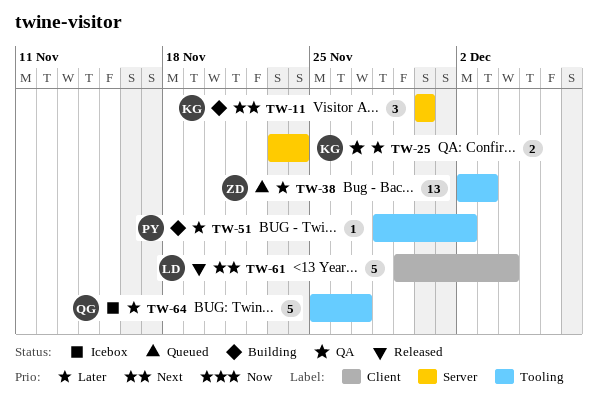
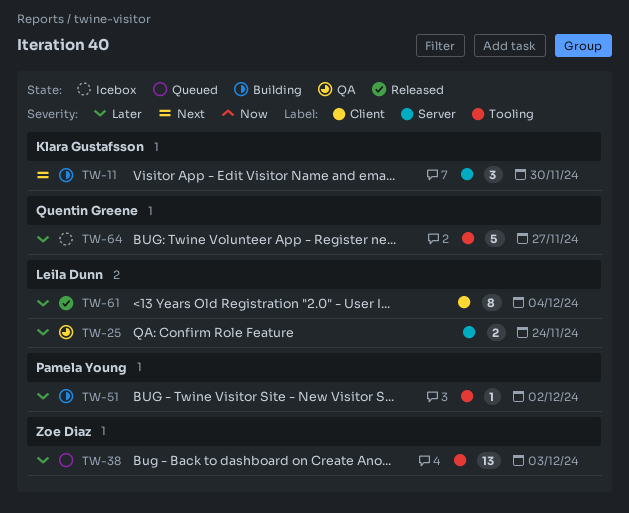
TW-25, owner: Klara Gustafsson -> Leila Dunn
TW-61, priority: Next -> Later
TW-61, estimate: 5 -> 8

